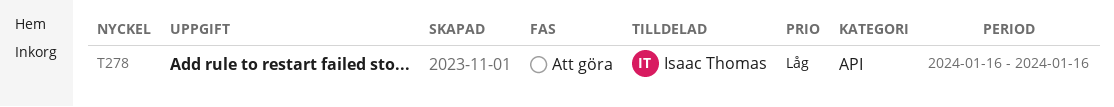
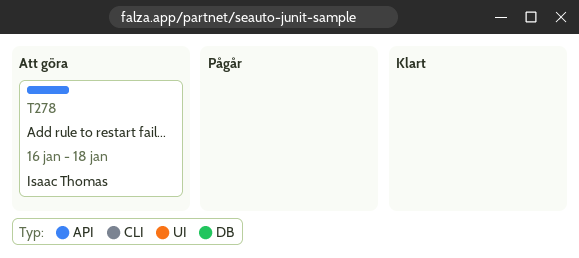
T278, due: Jan 16 -> Jan 18

